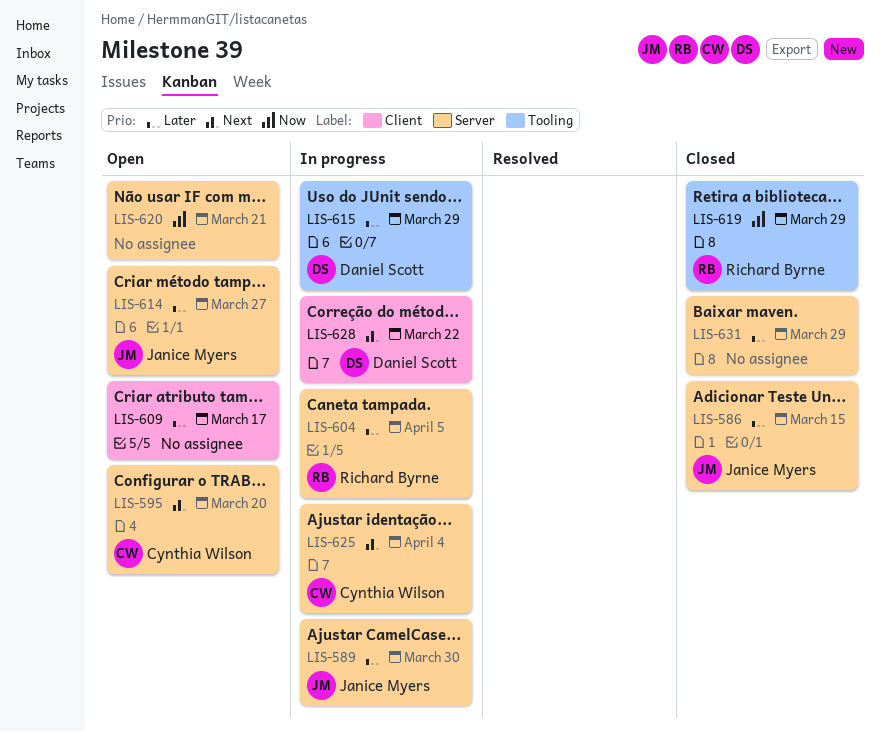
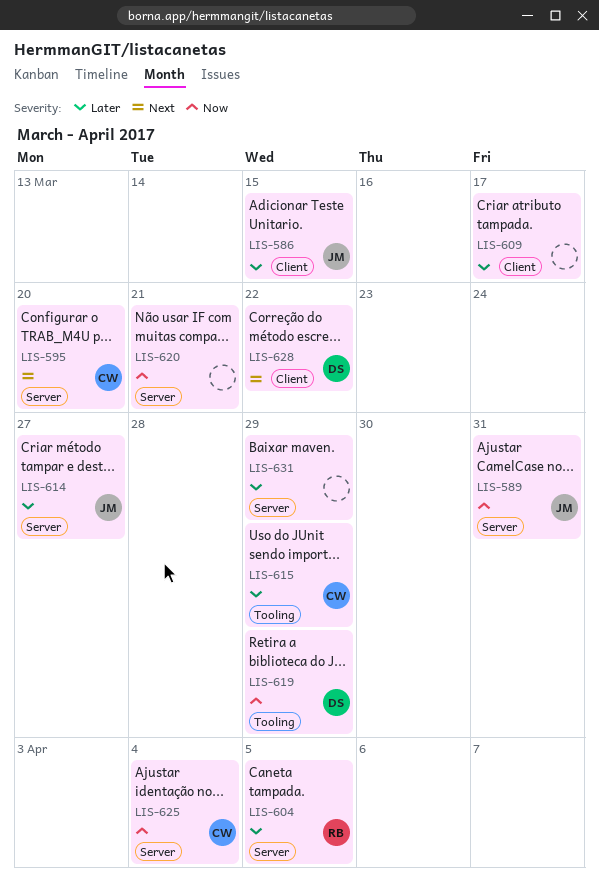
LIS-586, label: Server -> Client
LIS-589, priority: Later -> Now
LIS-589, due: Mar 30 -> Mar 31
LIS-615, owner: Daniel Scott -> Cynthia Wilson
LIS-619, owner: Richard Byrne -> Daniel Scott
LIS-625, priority: Next -> Now

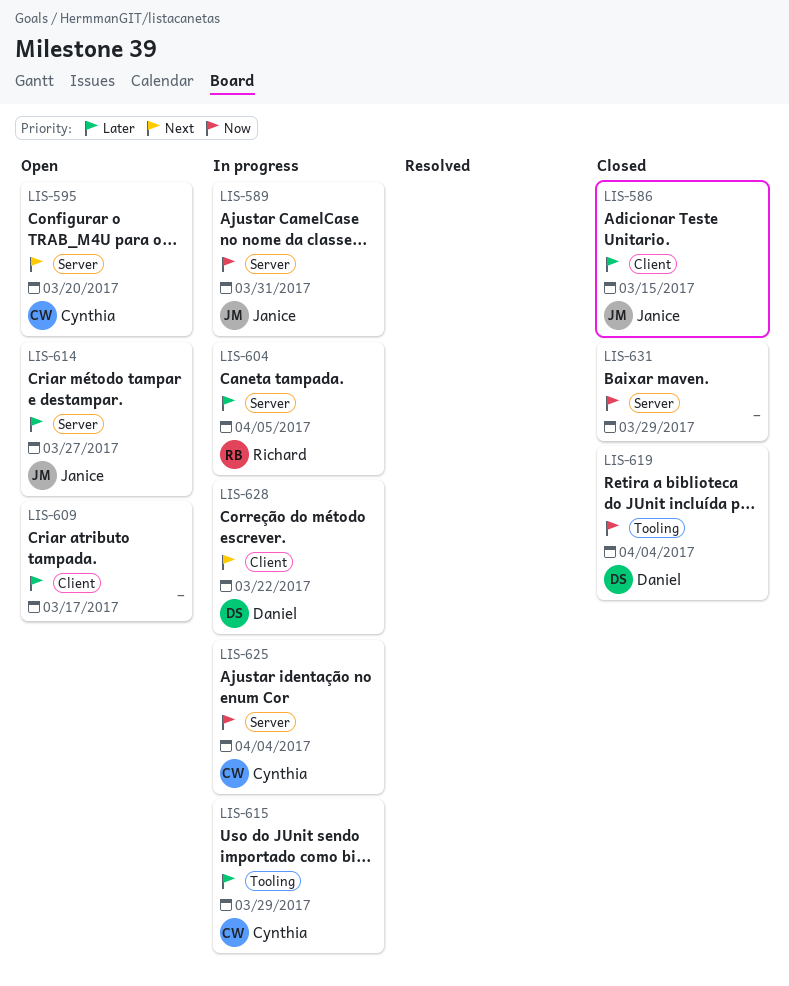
LIS-619, due: Mar 29 -> Apr 4
LIS-620: present -> none
LIS-631, priority: Later -> Now

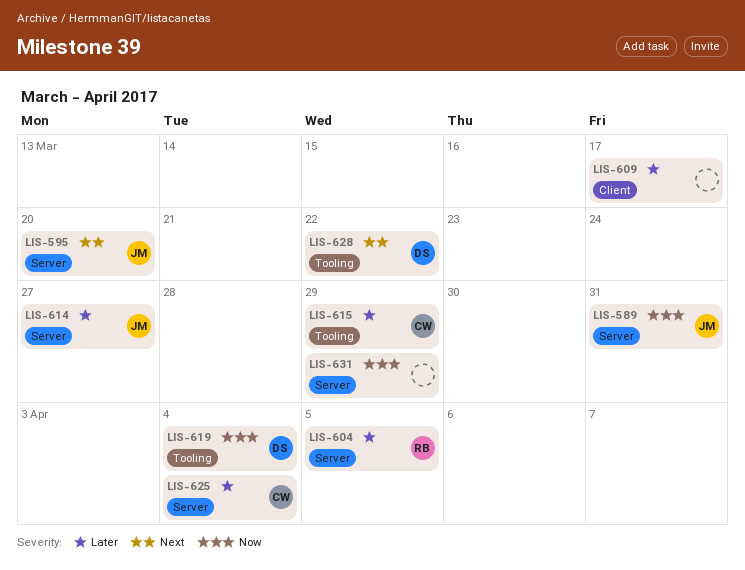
LIS-586: present -> none
LIS-595, owner: Cynthia -> Janice
LIS-625, priority: Now -> Later
LIS-628, label: Client -> Tooling

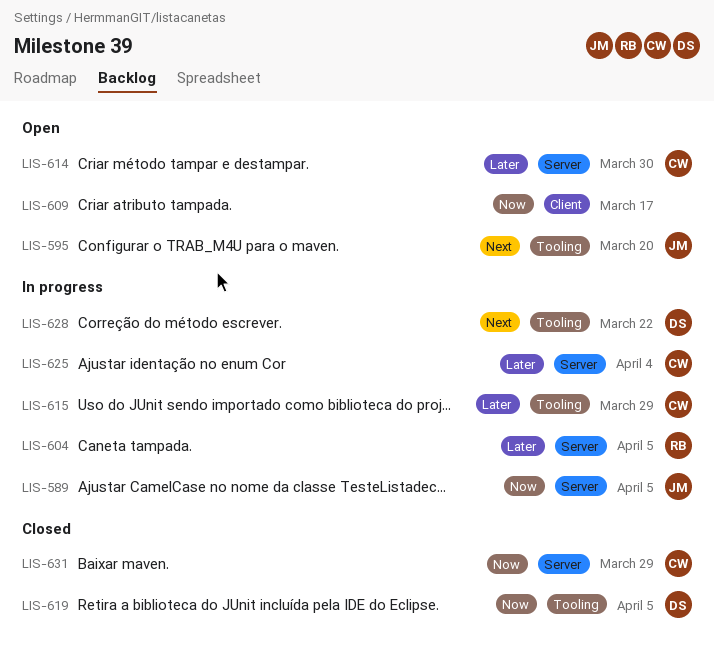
LIS-589, due: Mar 31 -> Apr 5
LIS-595, label: Server -> Tooling
LIS-609, priority: Later -> Now
LIS-614, owner: JM -> CW
LIS-614, due: Mar 27 -> Mar 30
LIS-619, due: Apr 4 -> Apr 5
LIS-631, owner: none -> CW

